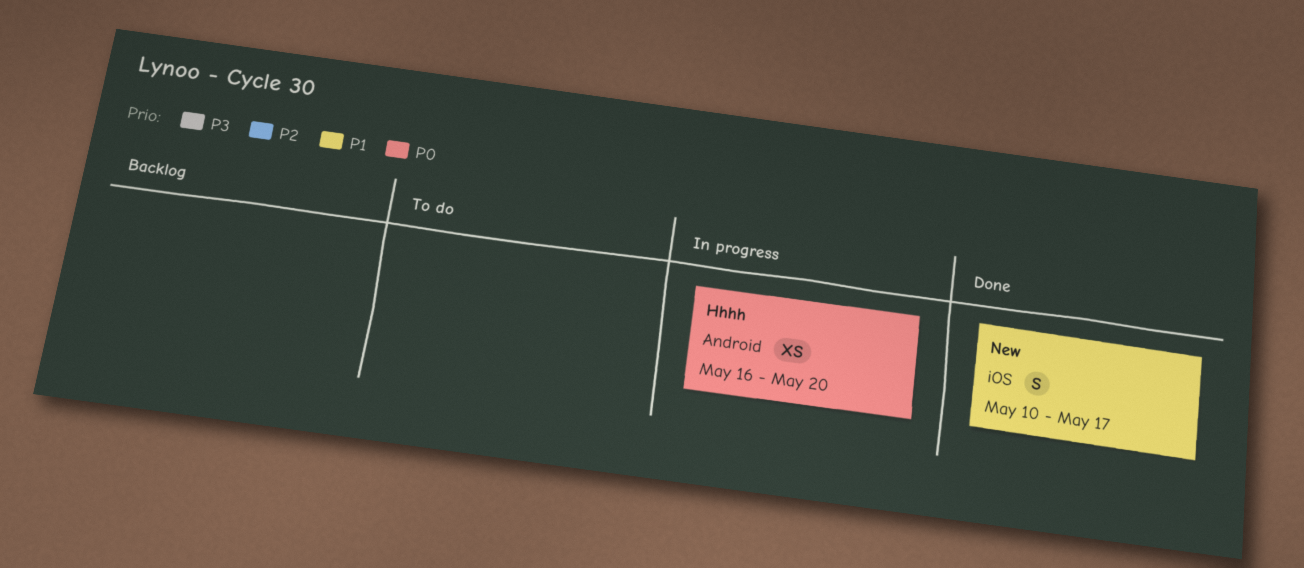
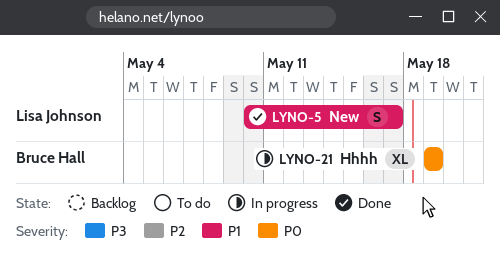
Hhhh, estimate: XS -> XL
Hhhh, start: May 16 -> May 19
Hhhh, due: May 20 -> May 19

